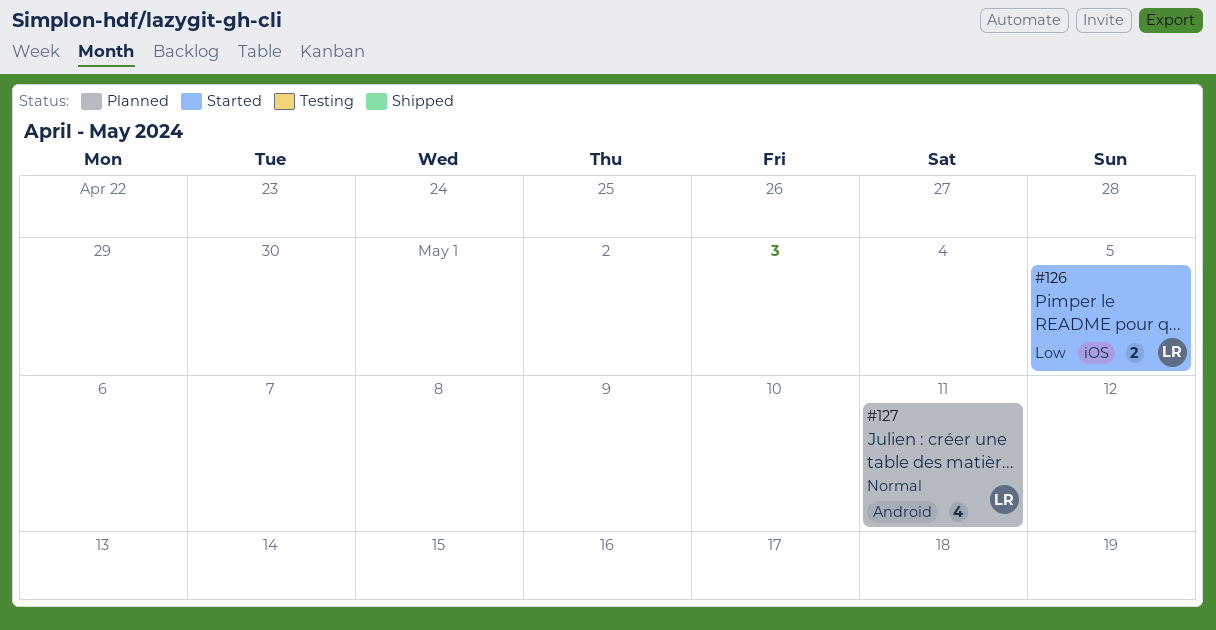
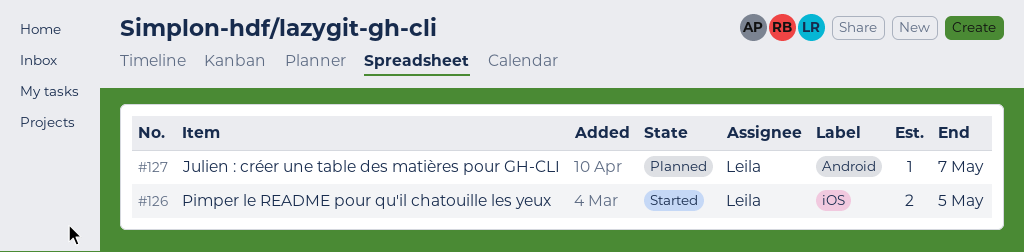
#127, estimate: 4 -> 1
#127, due: May 11 -> May 7

